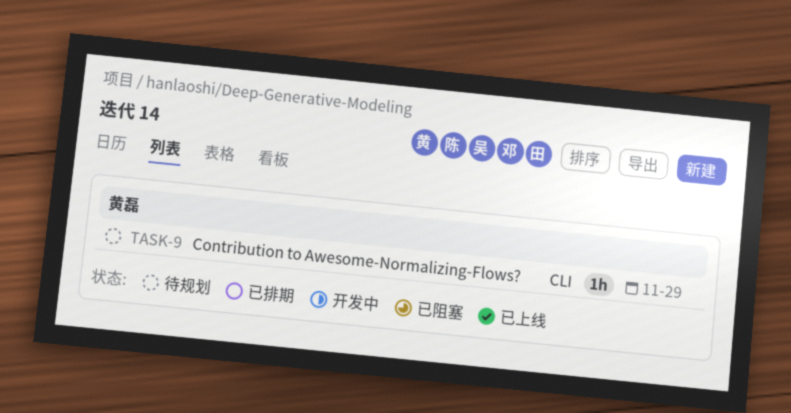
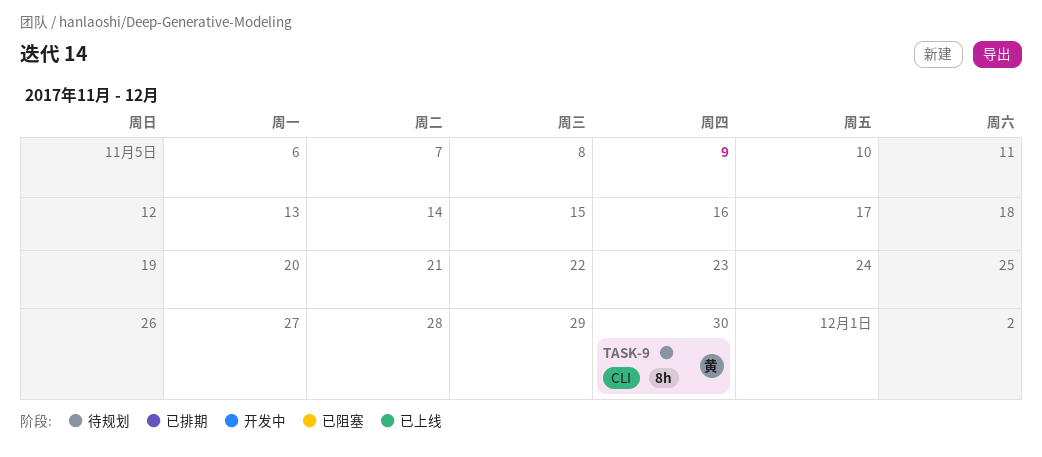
TASK-9, estimate: 1h -> 8h
TASK-9, due: Nov 29 -> Nov 30

